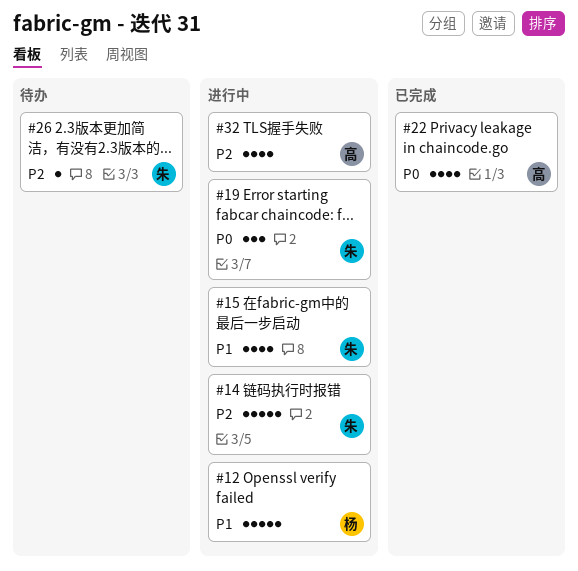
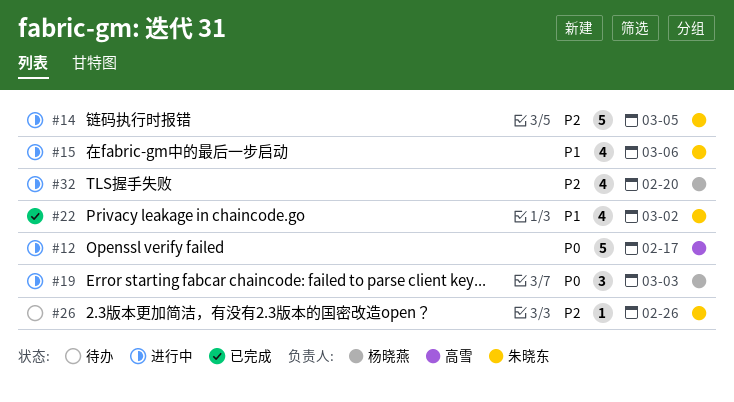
#12, owner: 杨晓燕 -> 高雪
#12, priority: P1 -> P0
#19, owner: 朱晓东 -> 杨晓燕
#22, owner: 高雪 -> 朱晓东
#22, priority: P0 -> P1
#32, owner: 高雪 -> 杨晓燕

